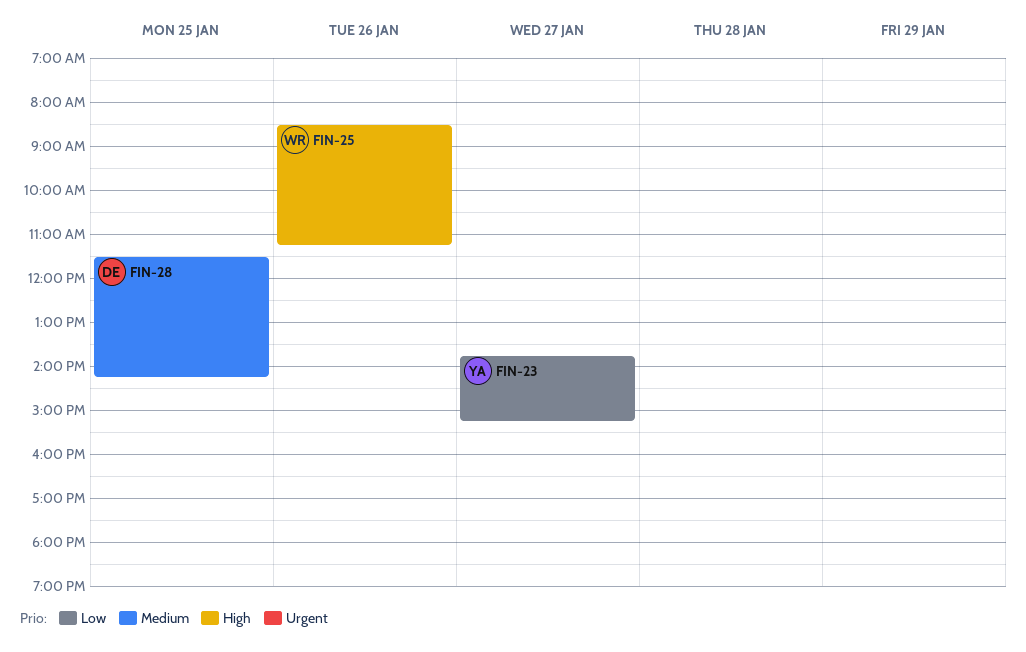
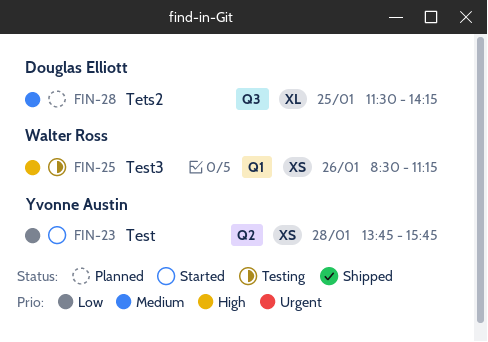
FIN-23, day: Jan 27 -> Jan 28
FIN-23, ends: 15:15 -> 15:45

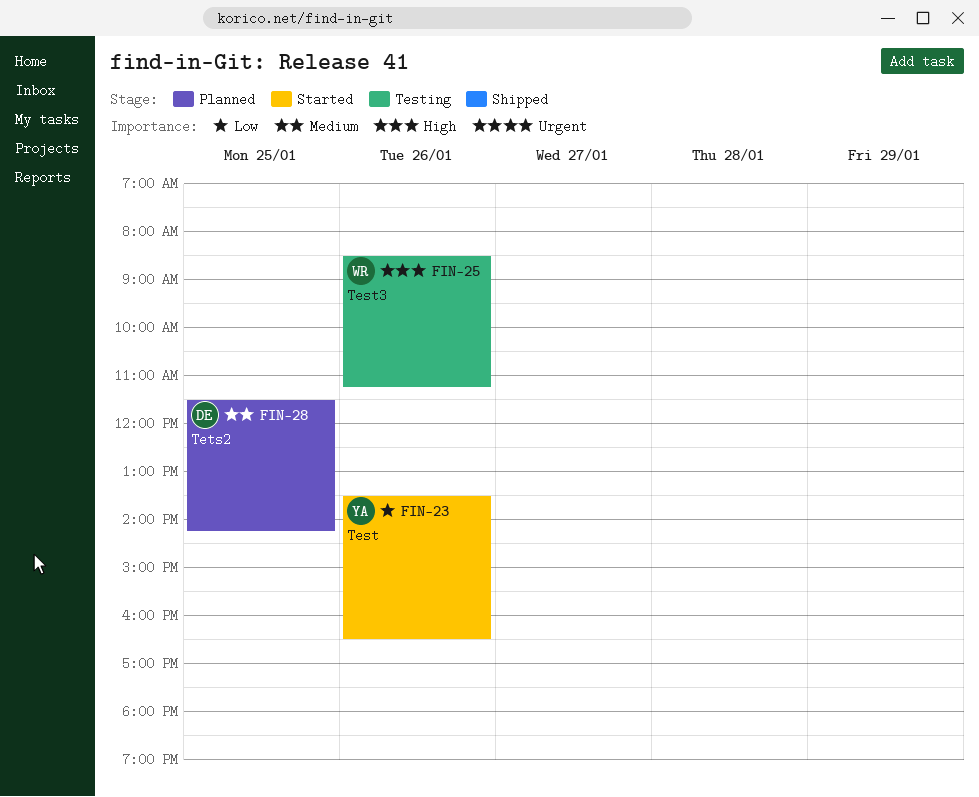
FIN-23, day: Jan 28 -> Jan 26
FIN-23, begins: 13:45 -> 13:30
FIN-23, ends: 15:45 -> 16:30

